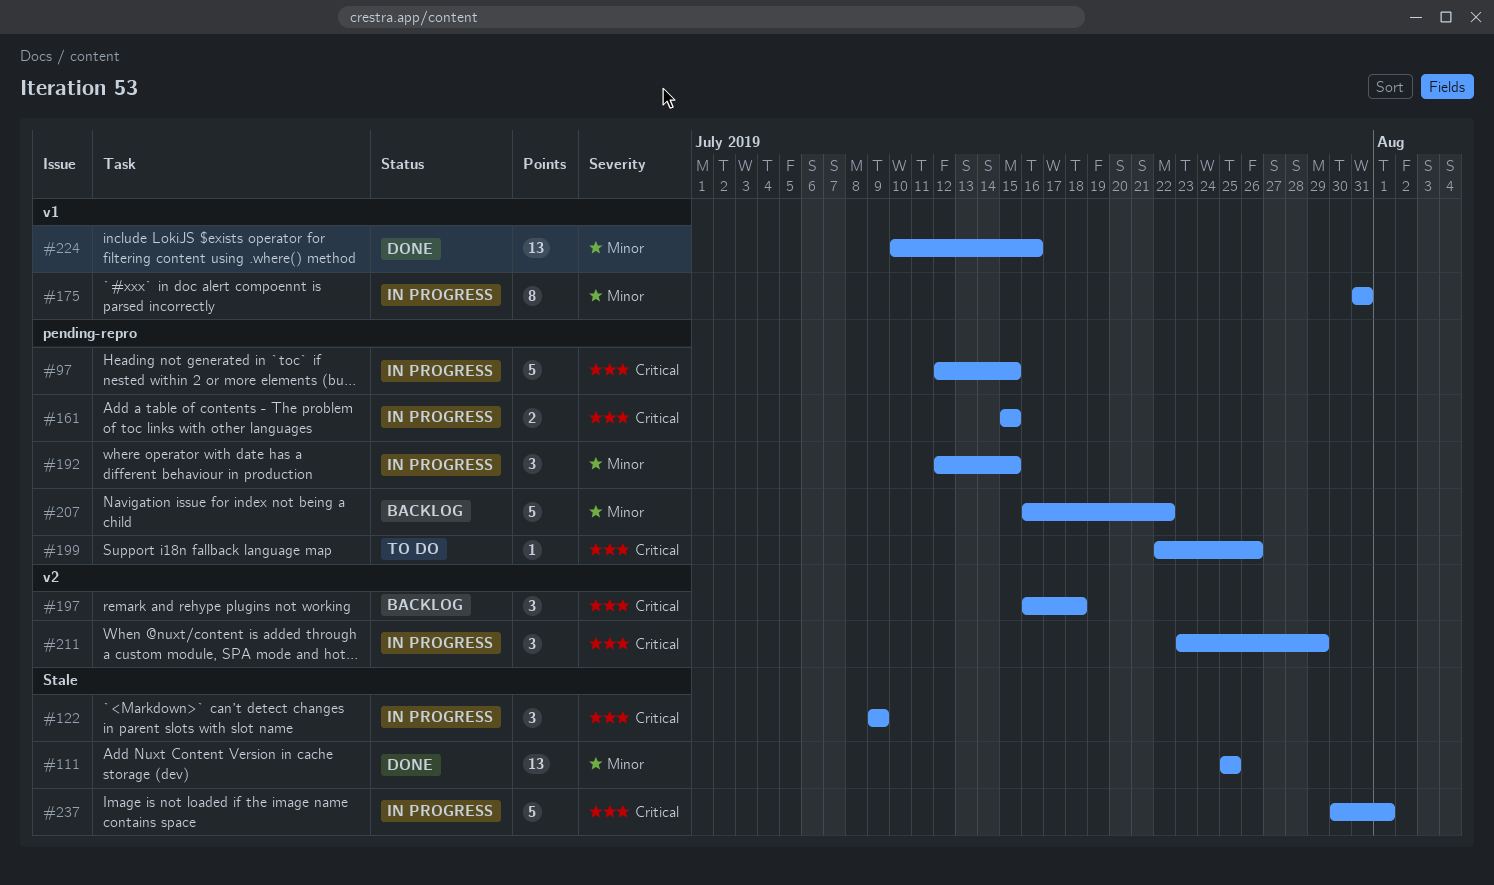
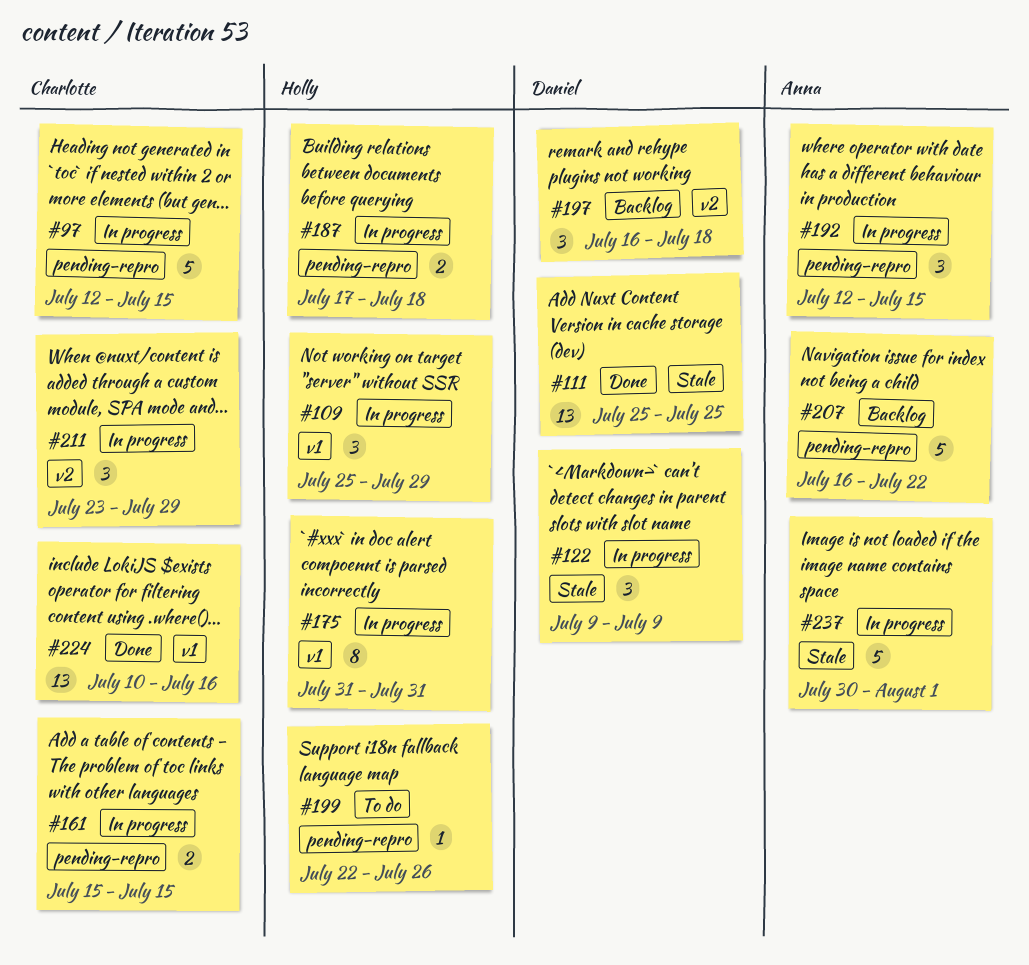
#109: none -> present
#187: none -> present

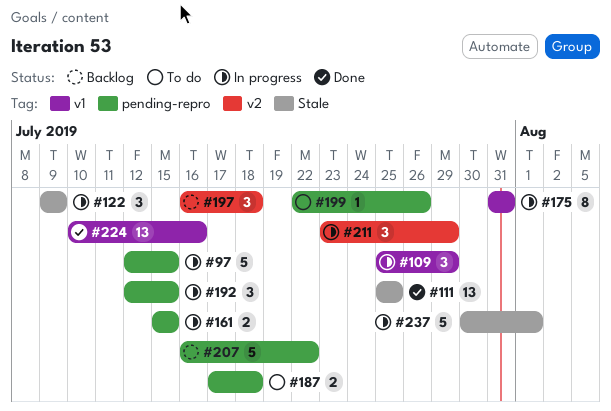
#187, status: In progress -> To do

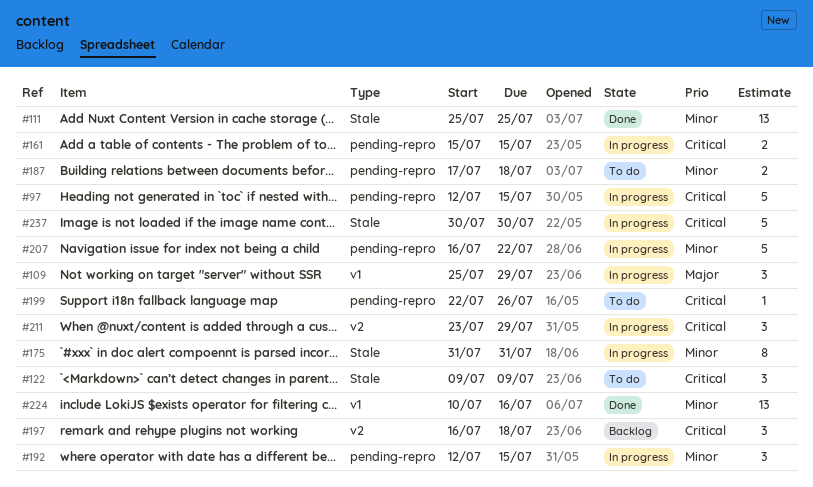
#122, status: In progress -> To do
#175, label: v1 -> Stale
#207, status: Backlog -> In progress
#237, due: Aug 1 -> Jul 30

